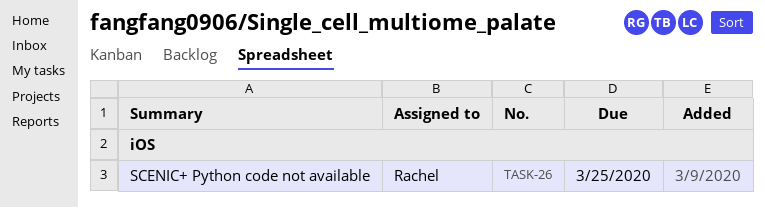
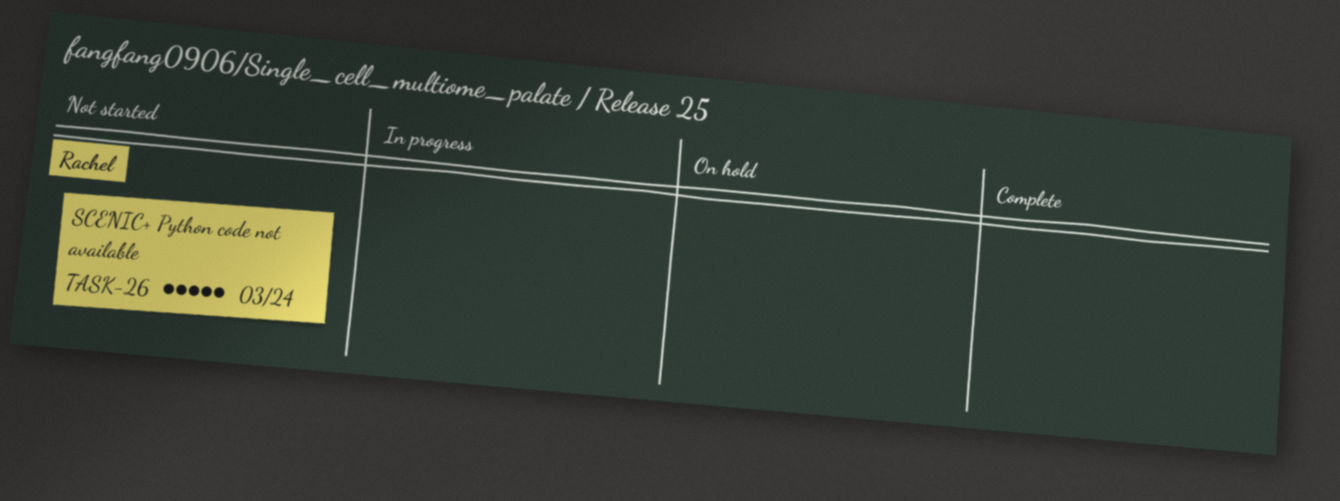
TASK-26, due: Mar 25 -> Mar 24

